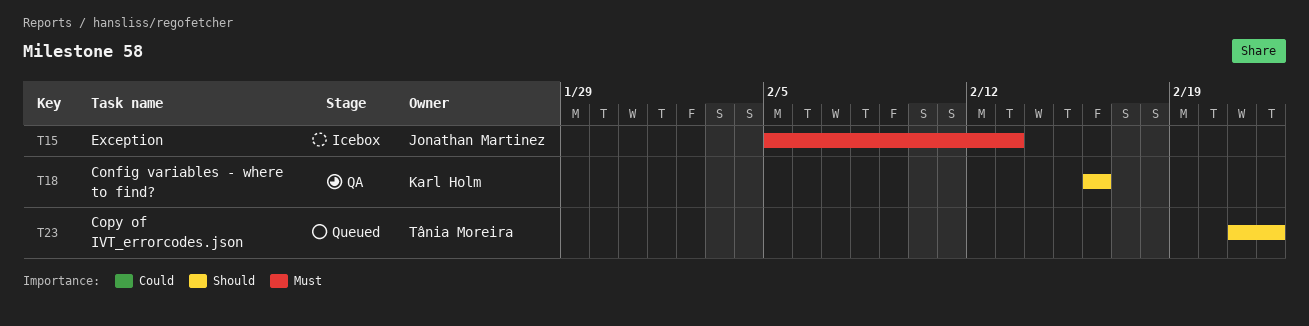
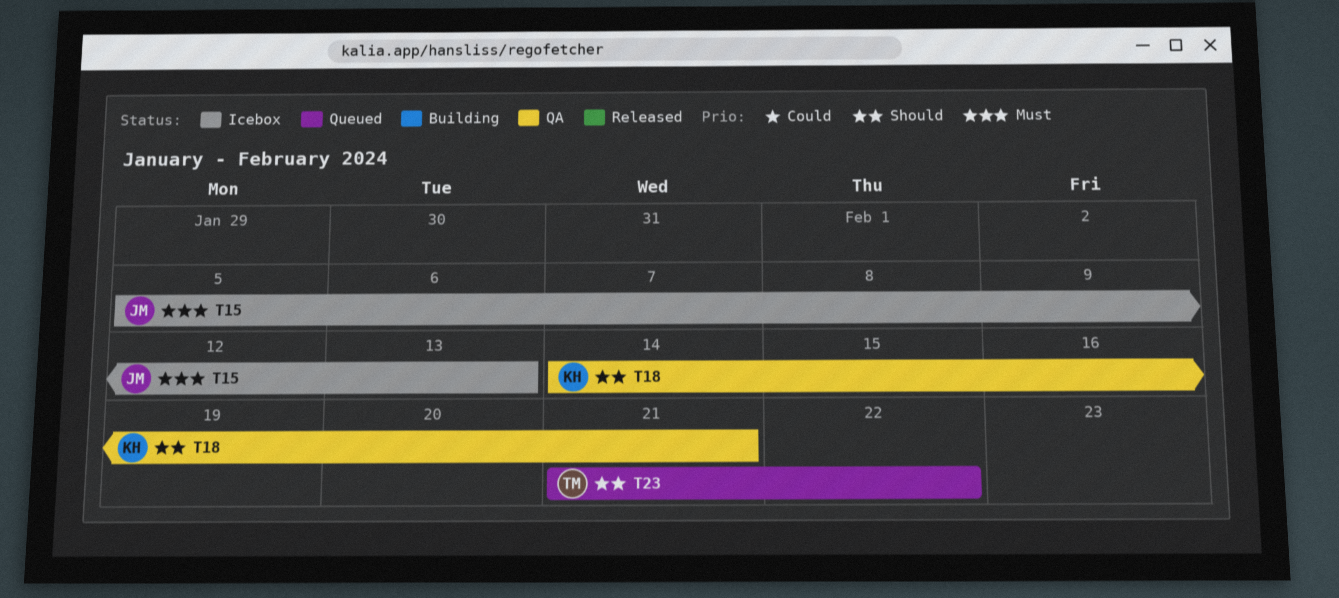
T18, start: Feb 16 -> Feb 14
T18, due: Feb 16 -> Feb 21

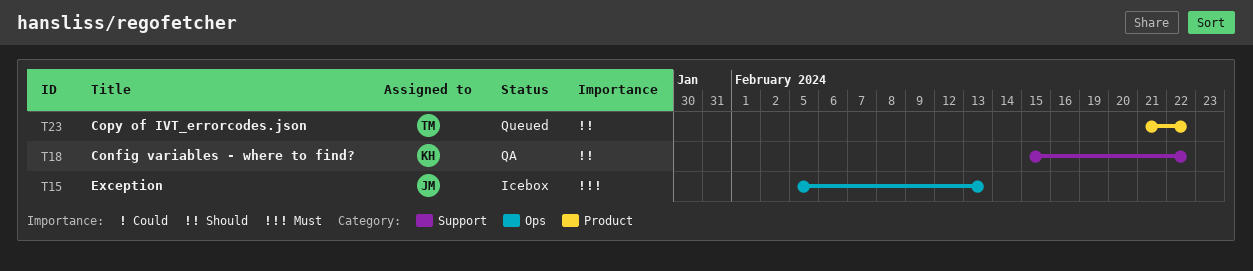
T18, start: Feb 14 -> Feb 15
T18, due: Feb 21 -> Feb 22

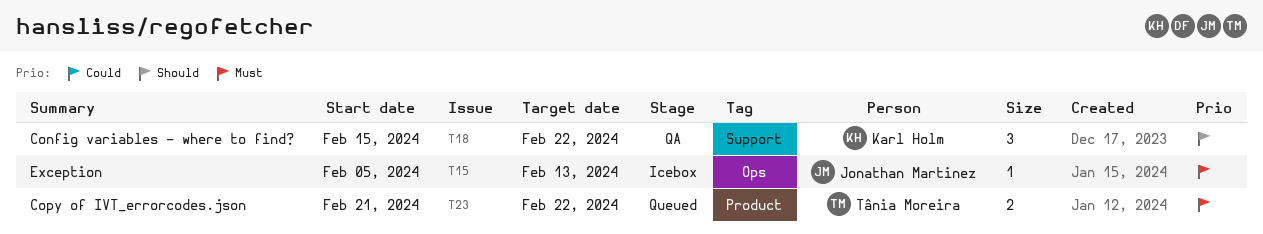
T23, priority: Should -> Must

